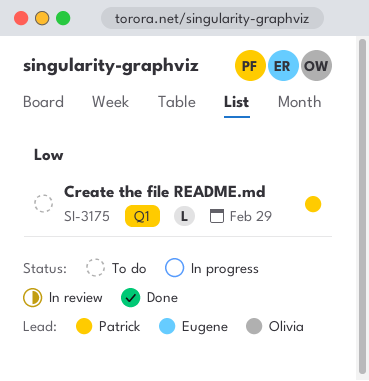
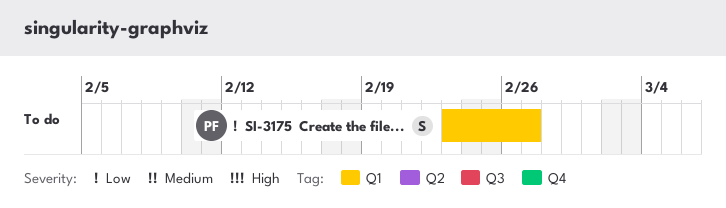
SI-3175, estimate: L -> S
SI-3175, due: Feb 29 -> Feb 27

